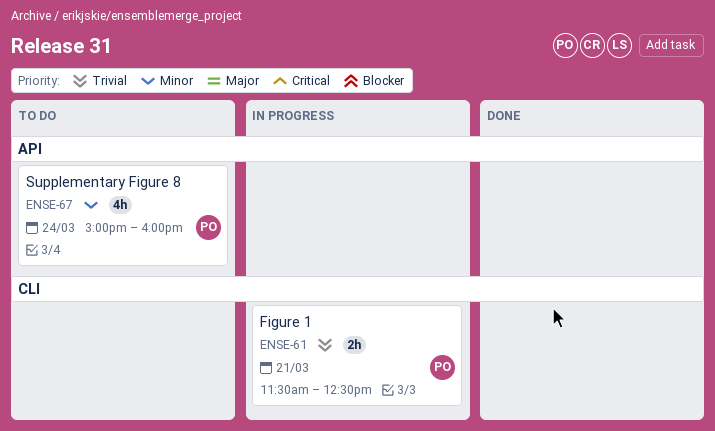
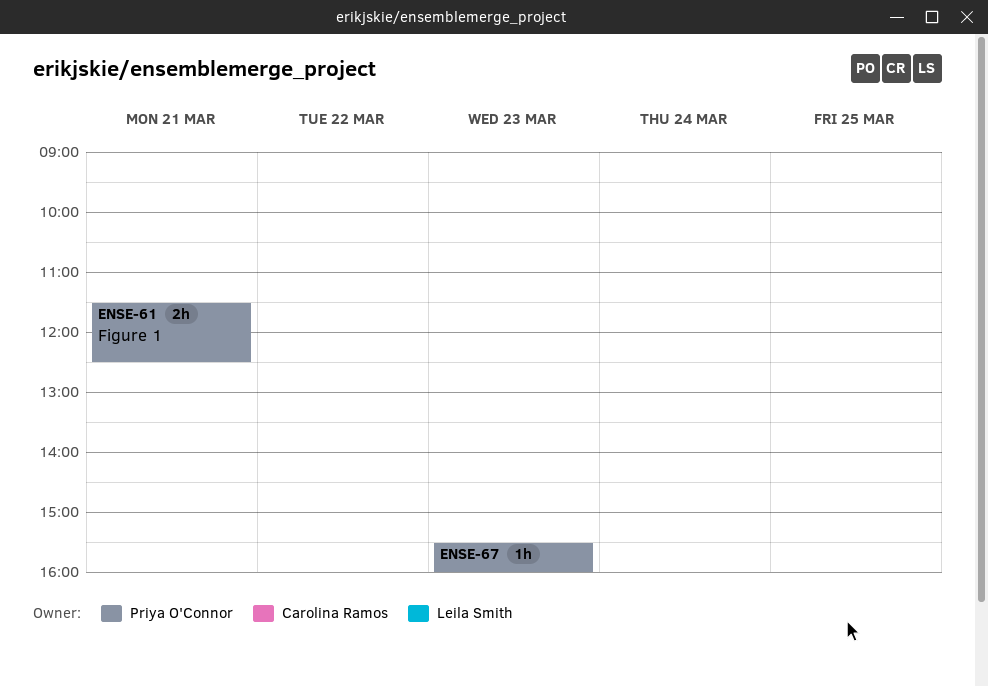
ENSE-67, estimate: 4h -> 1h
ENSE-67, day: Mar 24 -> Mar 23
ENSE-67, begins: 15:00 -> 15:30

